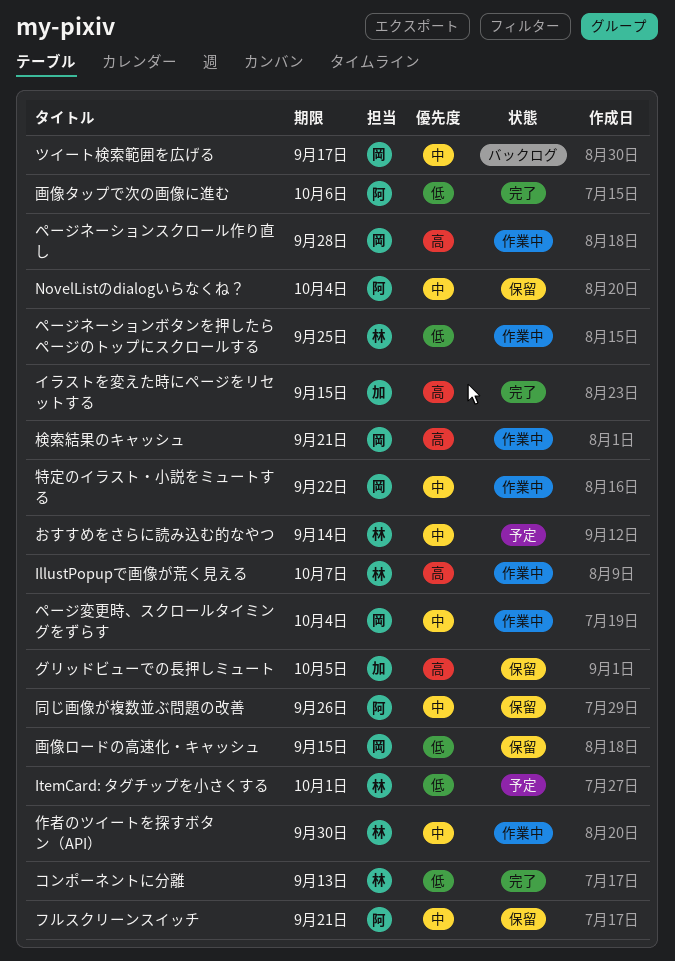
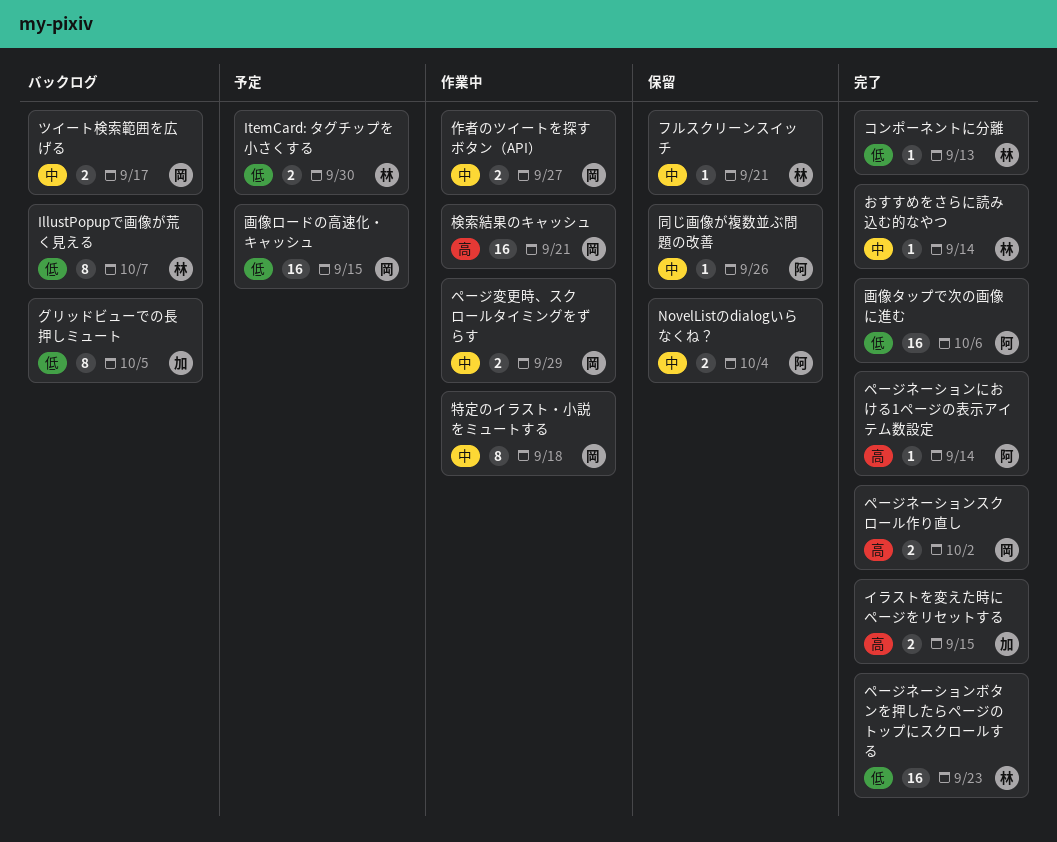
IllustPopupで画像が荒く見える, status: 作業中 -> バックログ
IllustPopupで画像が荒く見える, priority: 高 -> 低
ItemCard: タグチップを小さくする, due: Oct 1 -> Sep 30
おすすめをさらに読み込む的なやつ, status: 予定 -> 完了
グリッドビューでの長押しミュート, status: 保留 -> バックログ
グリッドビューでの長押しミュート, priority: 高 -> 低
フルスクリーンスイッチ, owner: 阿 -> 林
ページネーションにおける1ページの表示アイテム数設定: none -> present
ページネーションスクロール作り直し, status: 作業中 -> 完了
ページネーションスクロール作り直し, due: Sep 28 -> Oct 2
ページネーションボタンを押したらページのトップにスクロールする, status: 作業中 -> 完了
ページネーションボタンを押したらページのトップにスクロールする, due: Sep 25 -> Sep 23
ページ変更時、スクロールタイミングをずらす, due: Oct 4 -> Sep 29
作者のツイートを探すボタン（API）, owner: 林 -> 岡
作者のツイートを探すボタン（API）, due: Sep 30 -> Sep 27
特定のイラスト・小説をミュートする, due: Sep 22 -> Sep 18
画像ロードの高速化・キャッシュ, status: 保留 -> 予定

